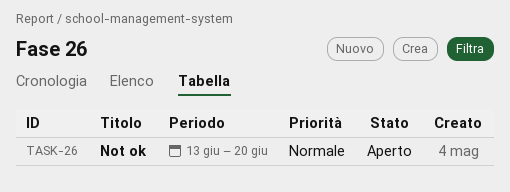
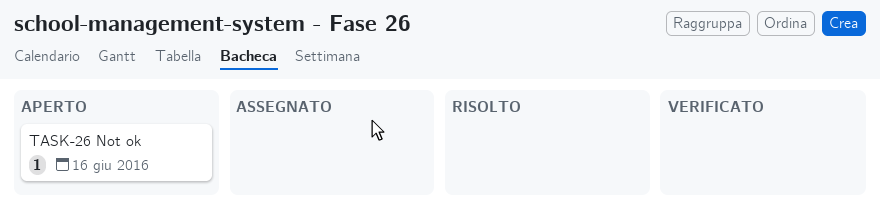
TASK-26, due: Jun 20 -> Jun 16

